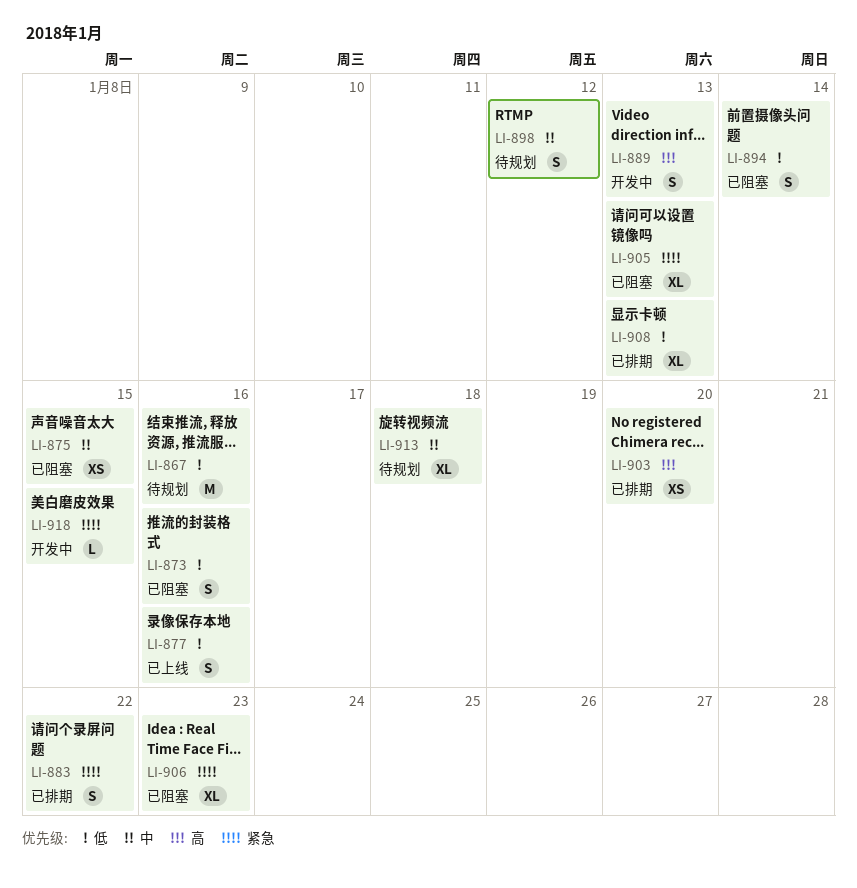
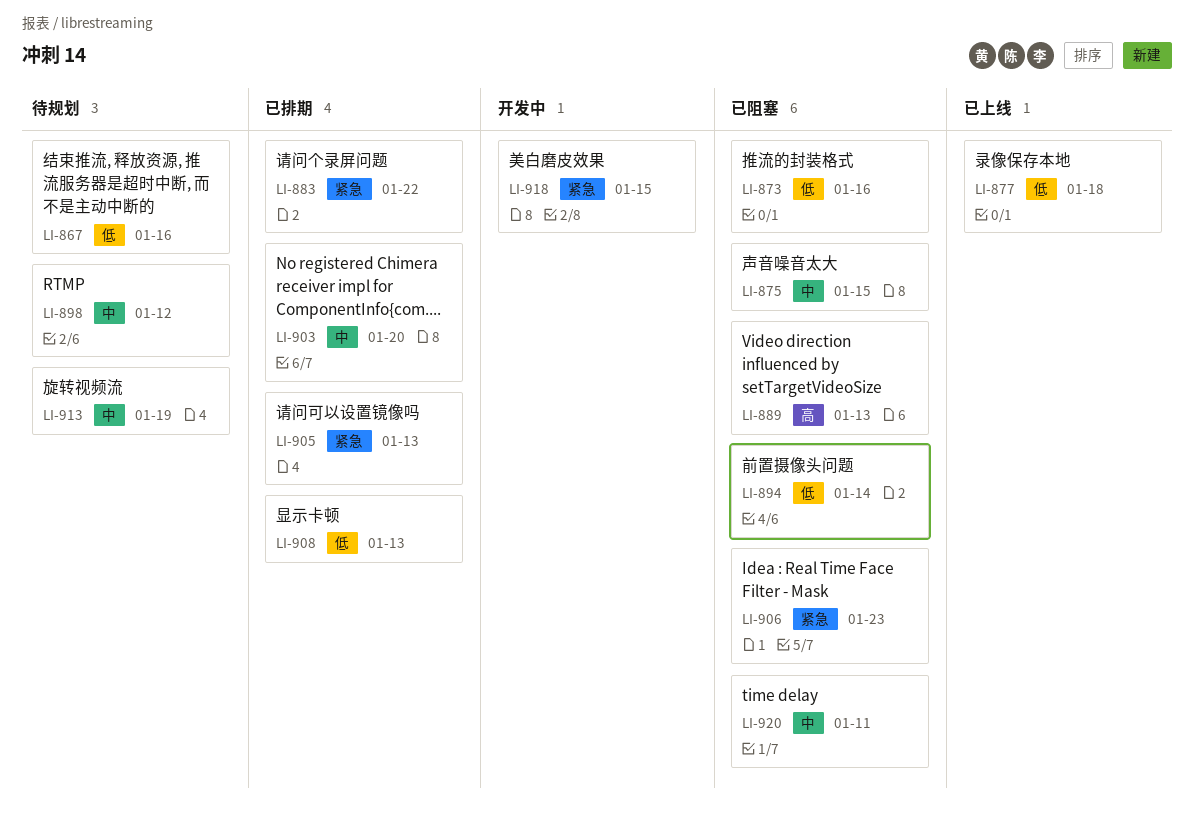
LI-877, due: Jan 16 -> Jan 18
LI-889, status: 开发中 -> 已阻塞
LI-903, priority: 高 -> 中
LI-905, status: 已阻塞 -> 已排期
LI-913, due: Jan 18 -> Jan 19
LI-920: none -> present

